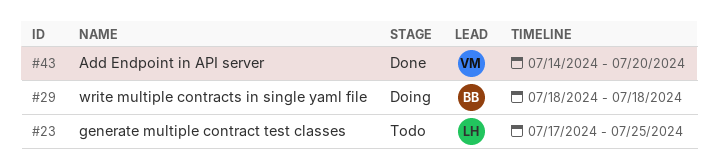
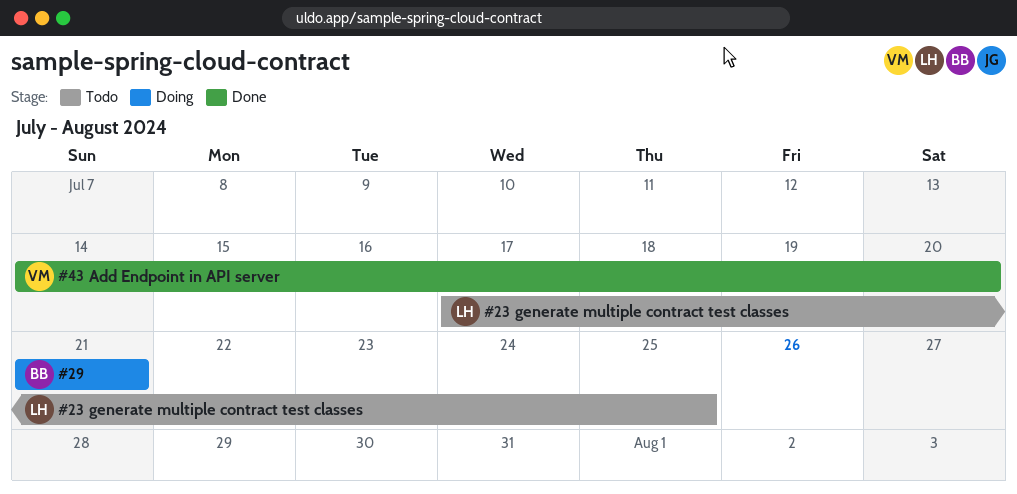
#29, start: Jul 18 -> Jul 21
#29, due: Jul 18 -> Jul 21

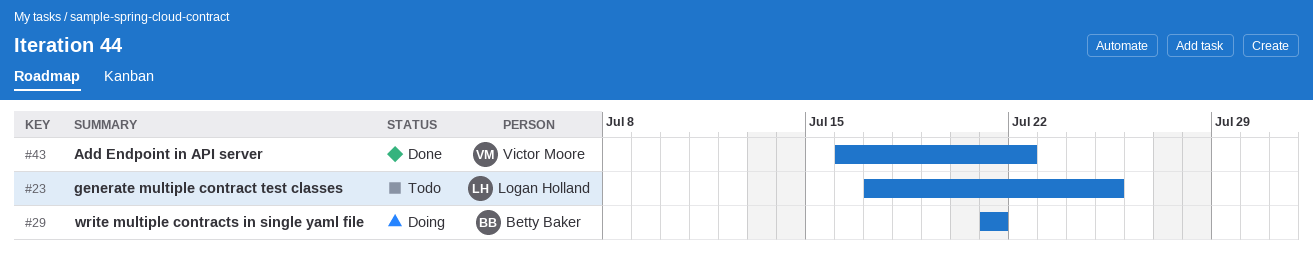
#43, start: Jul 14 -> Jul 16
#43, due: Jul 20 -> Jul 22

